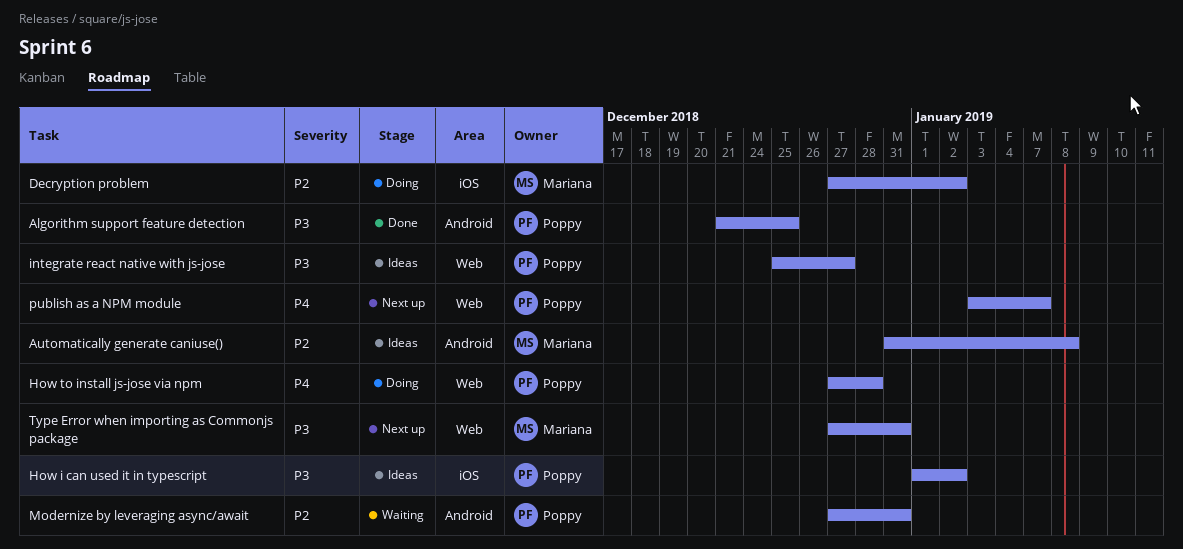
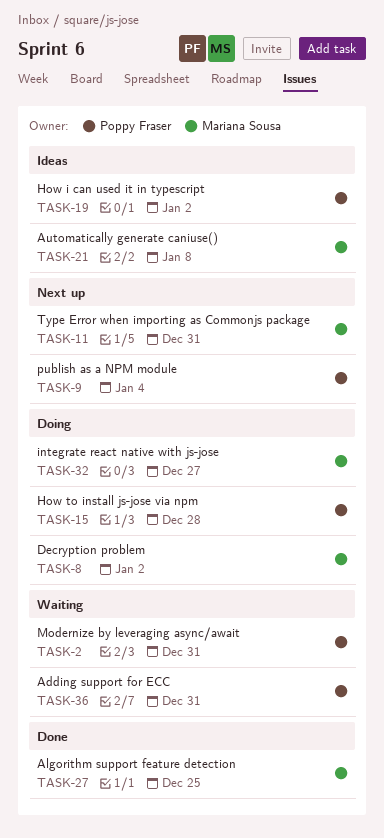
Adding support for ECC: none -> present
Algorithm support feature detection, owner: Poppy Fraser -> Mariana Sousa
integrate react native with js-jose, status: Ideas -> Doing
integrate react native with js-jose, owner: Poppy Fraser -> Mariana Sousa
publish as a NPM module, due: Jan 7 -> Jan 4

